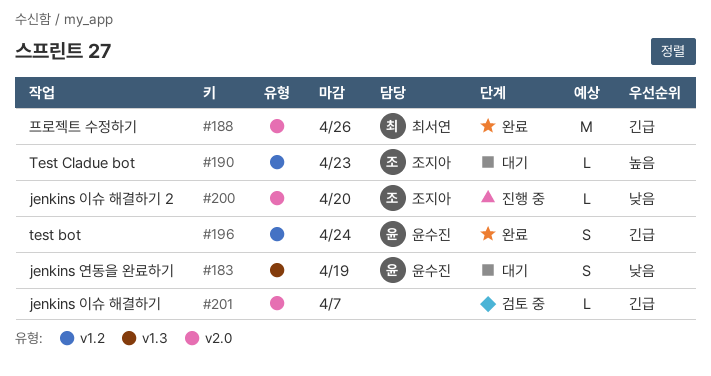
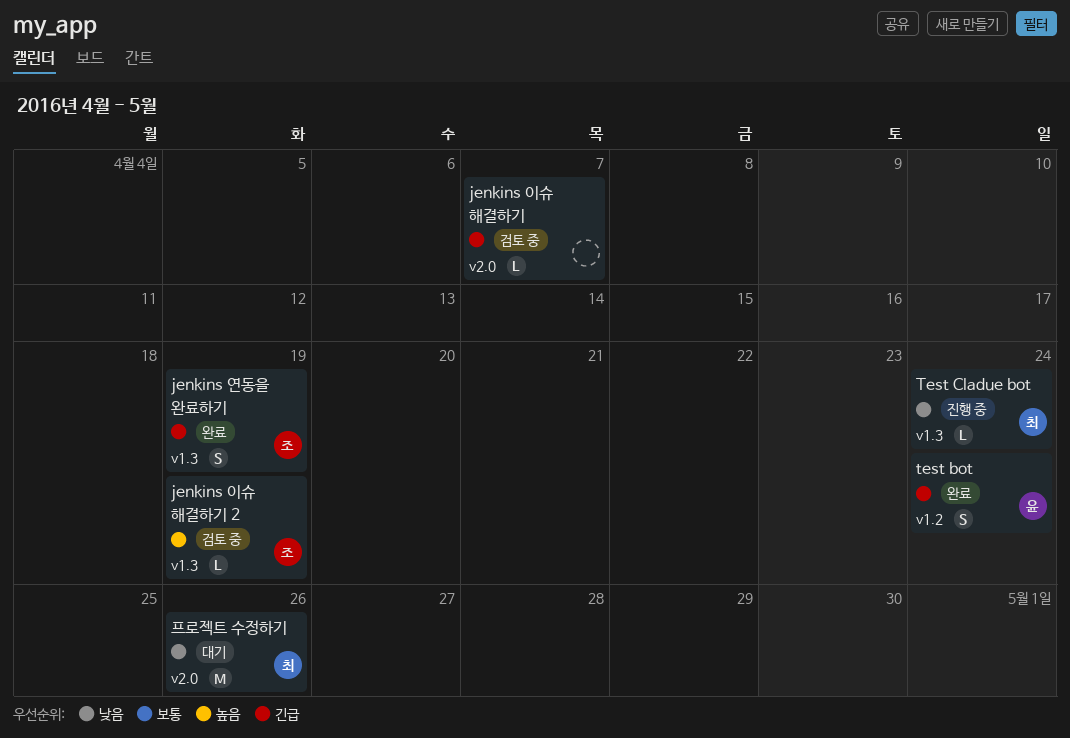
jenkins 연동을 완료하기, status: 대기 -> 완료
jenkins 연동을 완료하기, owner: 윤수진 -> 조지아
jenkins 연동을 완료하기, priority: 낮음 -> 긴급
jenkins 이슈 해결하기 2, status: 진행 중 -> 검토 중
jenkins 이슈 해결하기 2, priority: 낮음 -> 높음
jenkins 이슈 해결하기 2, label: v2.0 -> v1.3
jenkins 이슈 해결하기 2, due: Apr 20 -> Apr 19
Test Cladue bot, status: 대기 -> 진행 중
Test Cladue bot, owner: 조지아 -> 최서연
Test Cladue bot, priority: 높음 -> 낮음
Test Cladue bot, label: v1.2 -> v1.3
Test Cladue bot, due: Apr 23 -> Apr 24
프로젝트 수정하기, status: 완료 -> 대기
프로젝트 수정하기, priority: 긴급 -> 낮음

